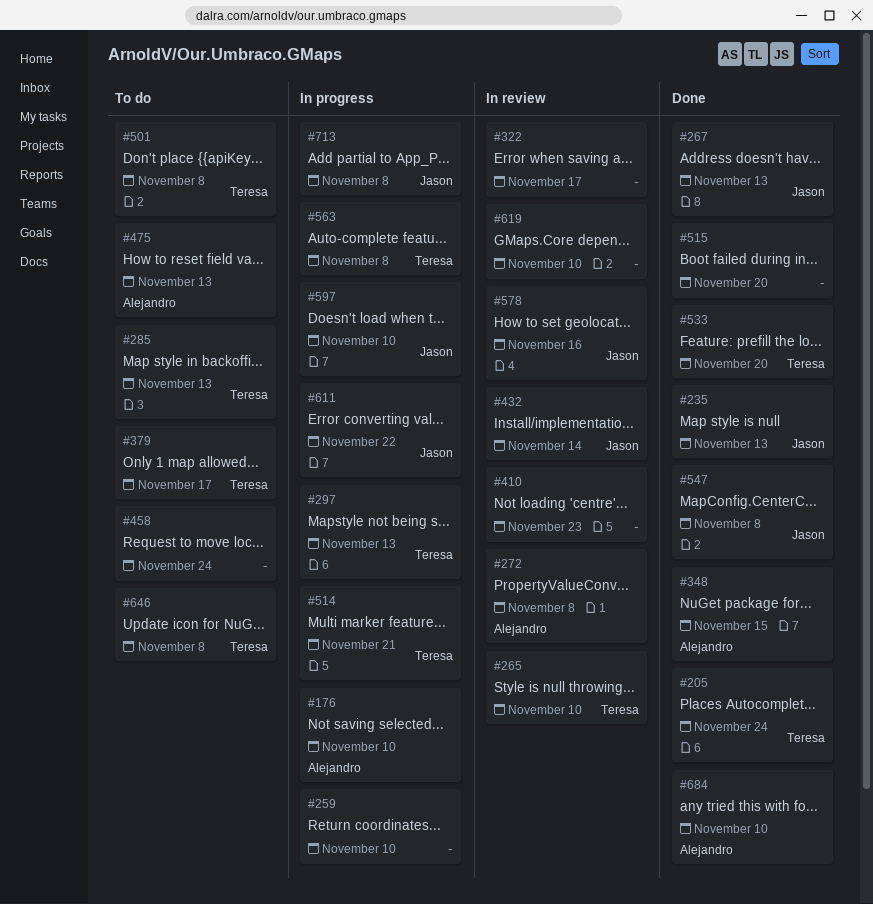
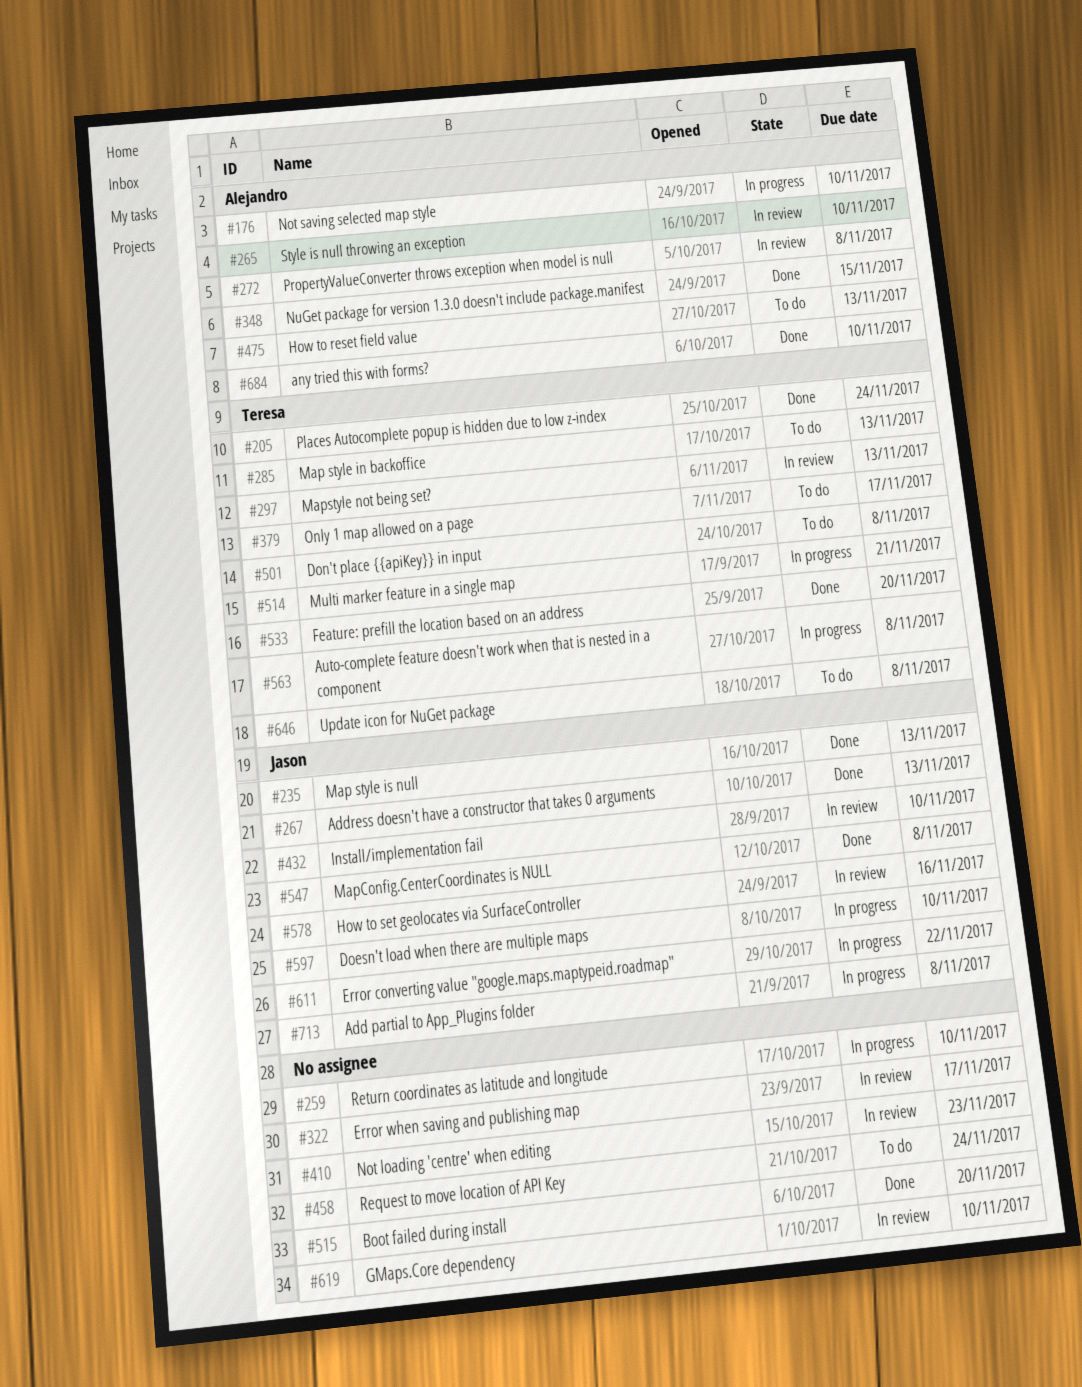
#265, owner: Teresa -> Alejandro
#297, status: In progress -> In review
#432, due: Nov 14 -> Nov 10

